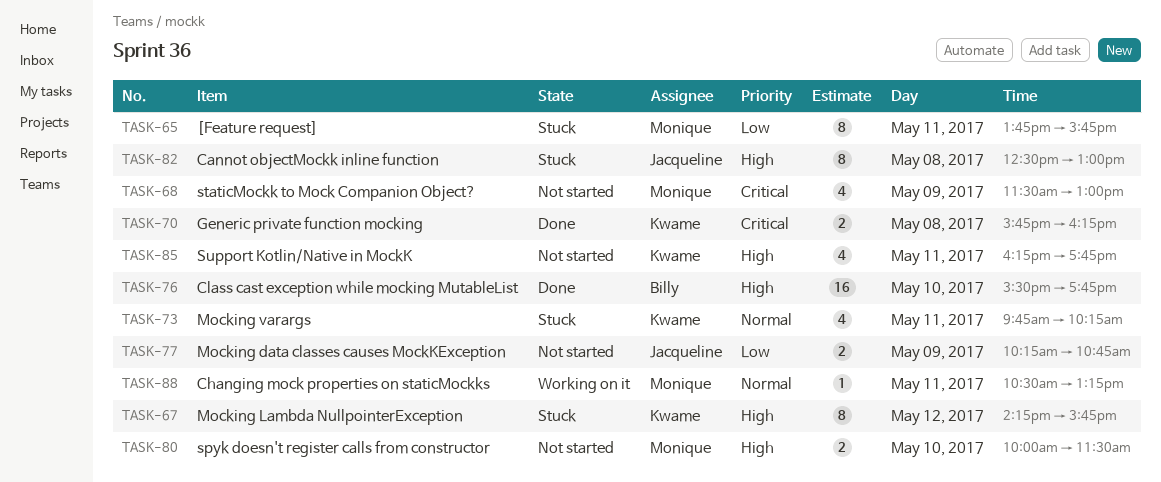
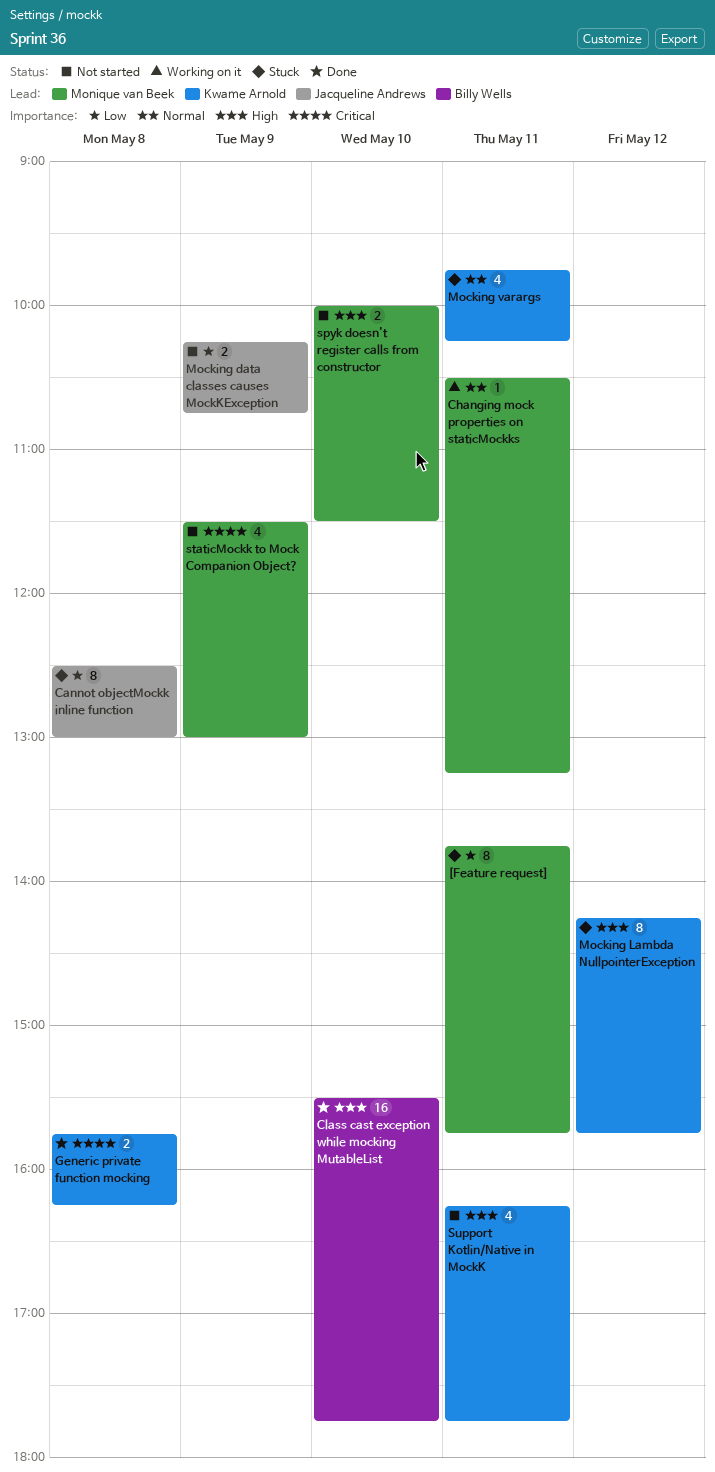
Cannot objectMockk inline function, priority: High -> Low

